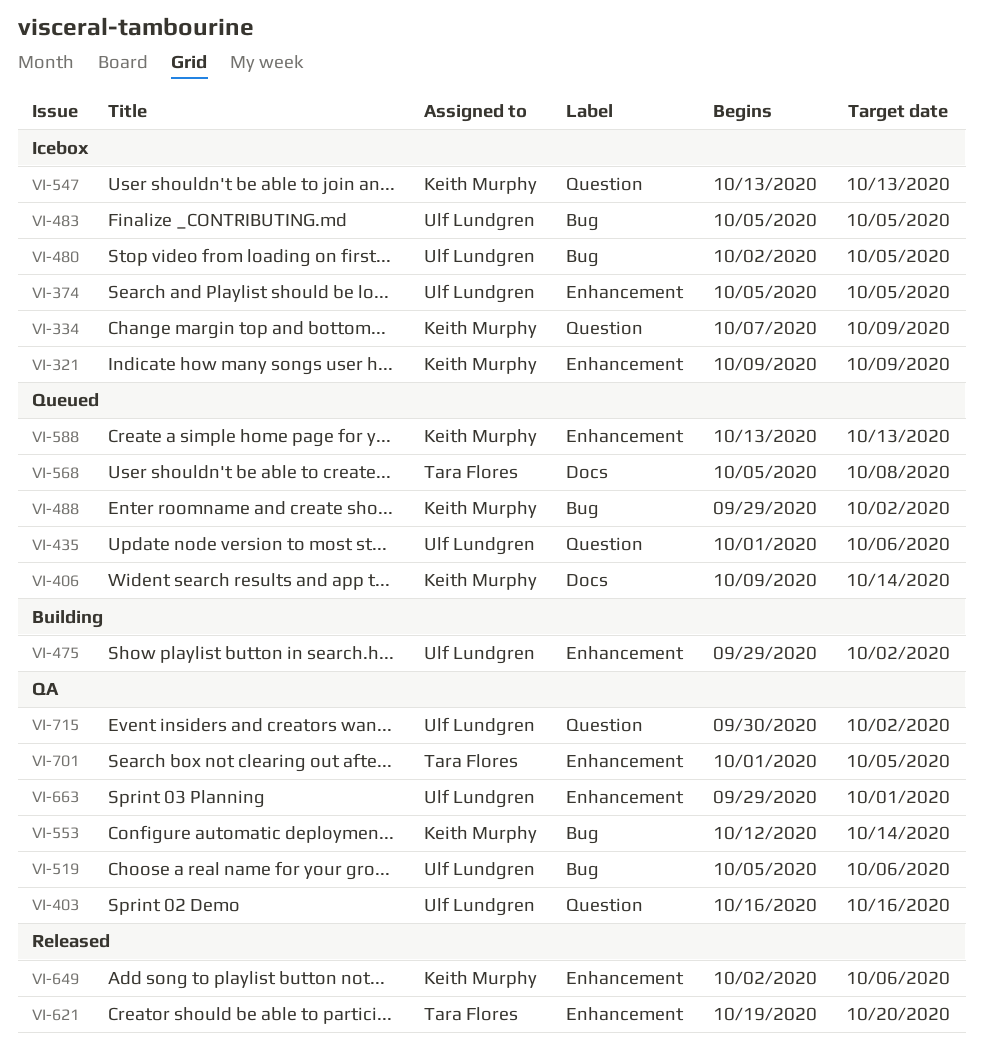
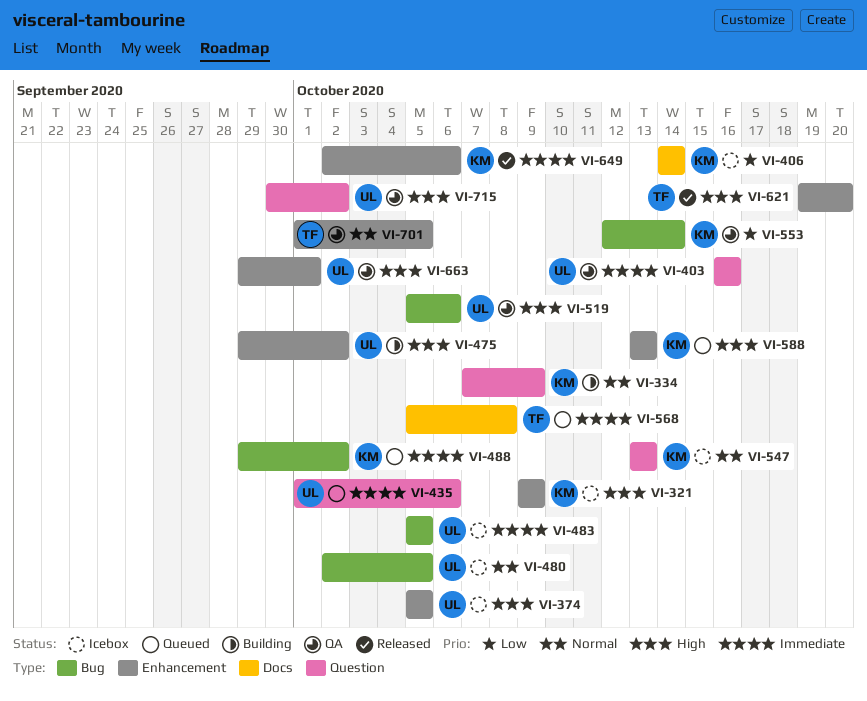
VI-334, status: Icebox -> Building
VI-406, status: Queued -> Icebox
VI-406, start: Oct 9 -> Oct 14

